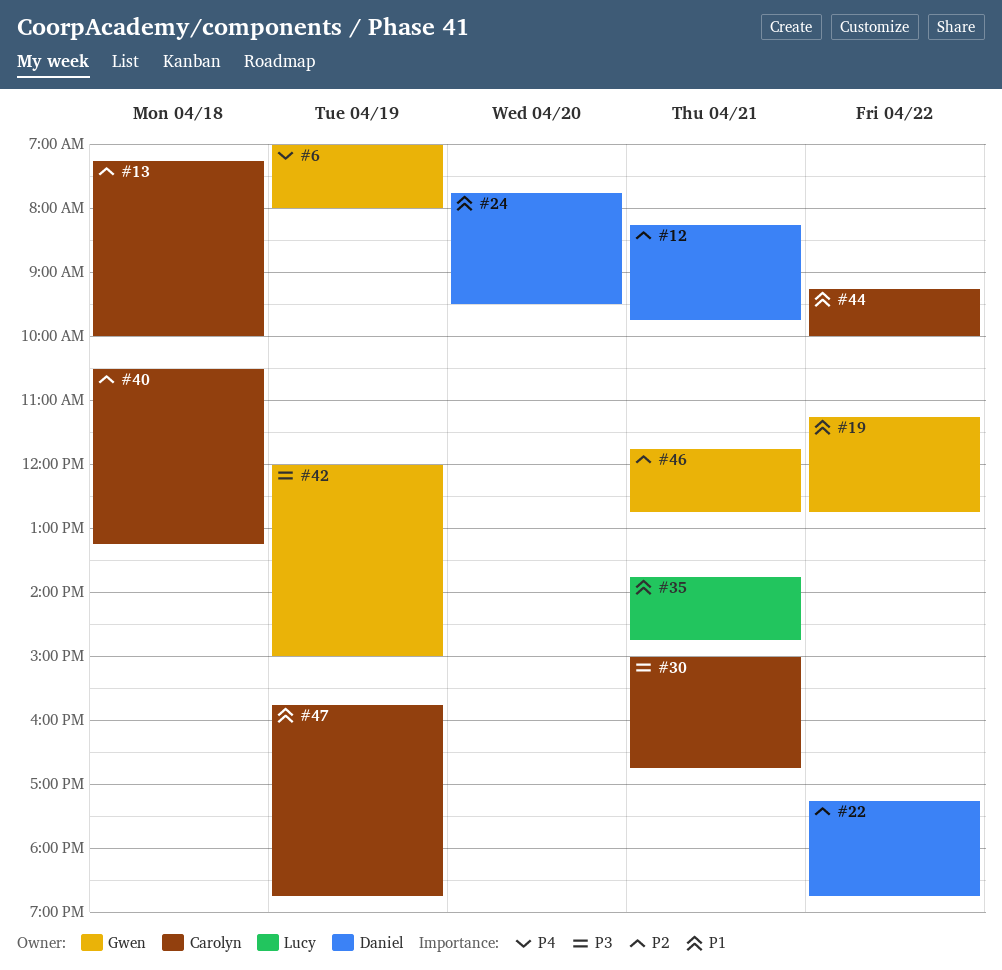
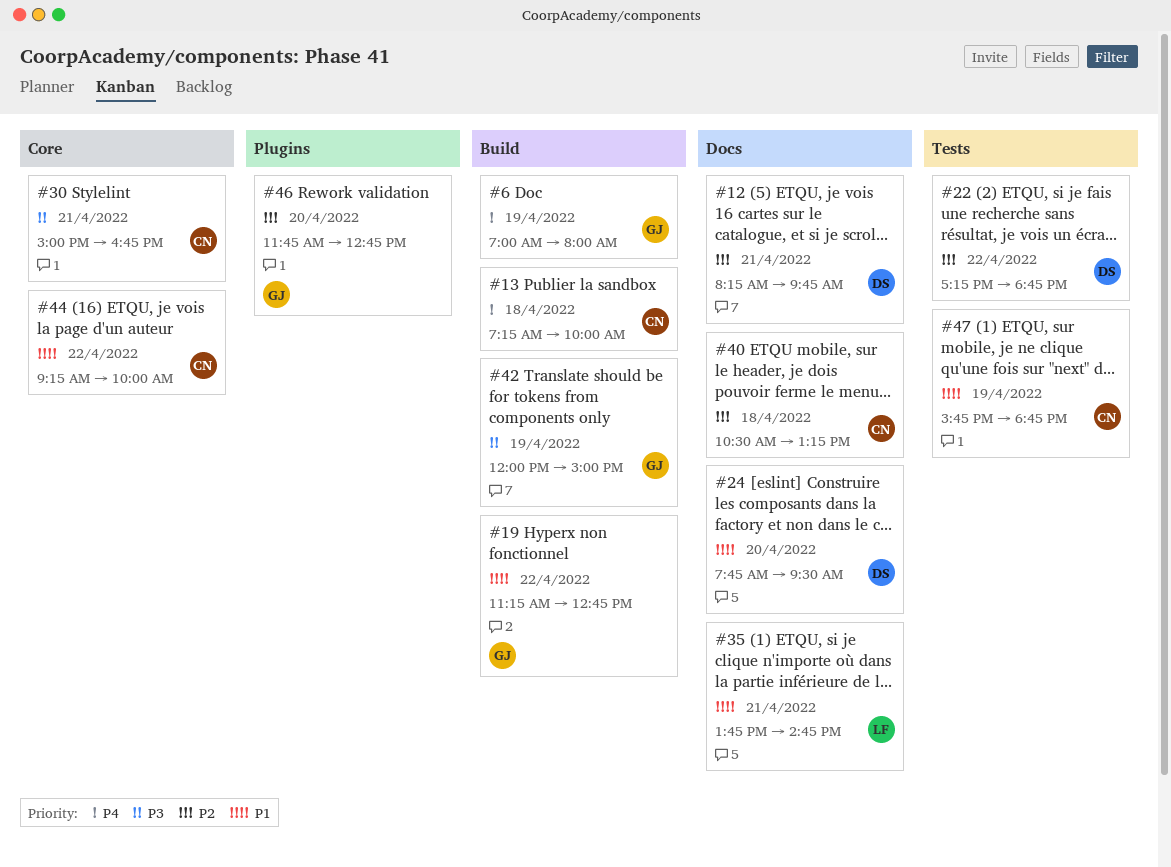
#13, priority: P2 -> P4
#46, day: Apr 21 -> Apr 20

